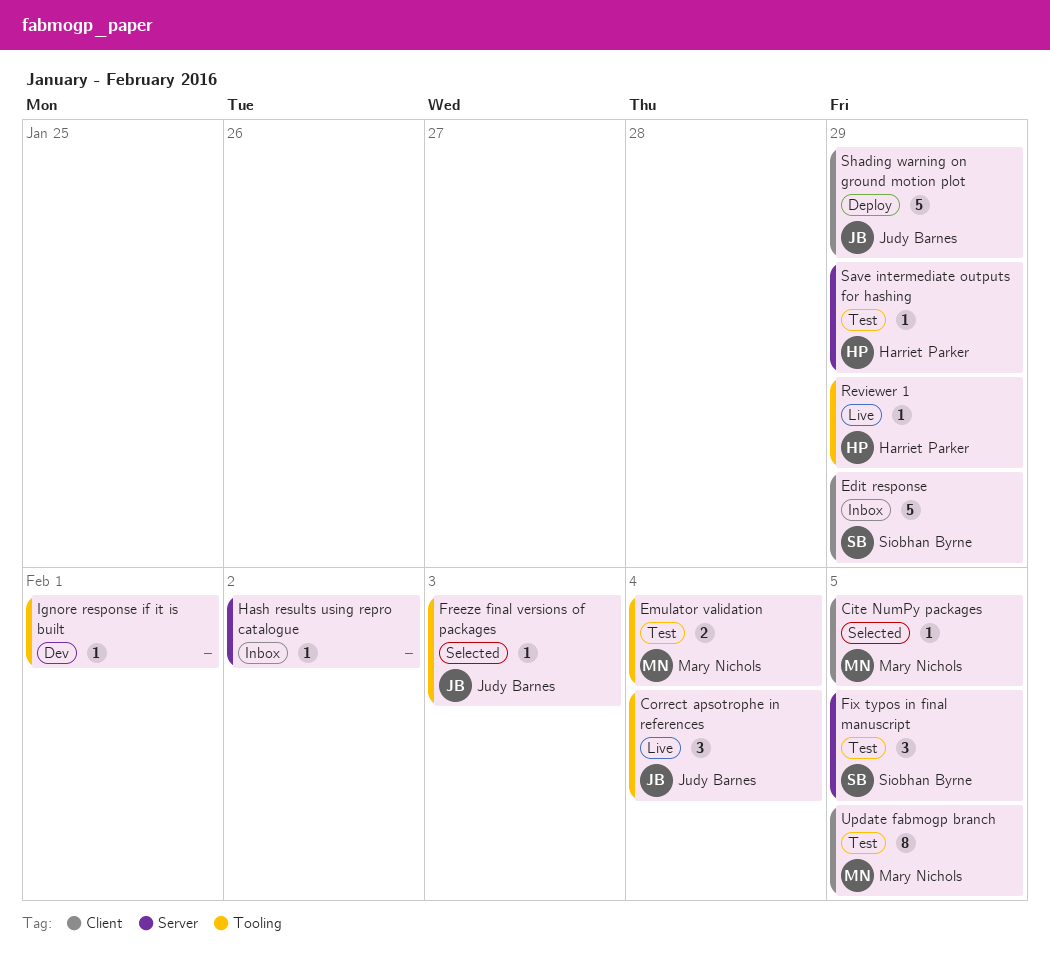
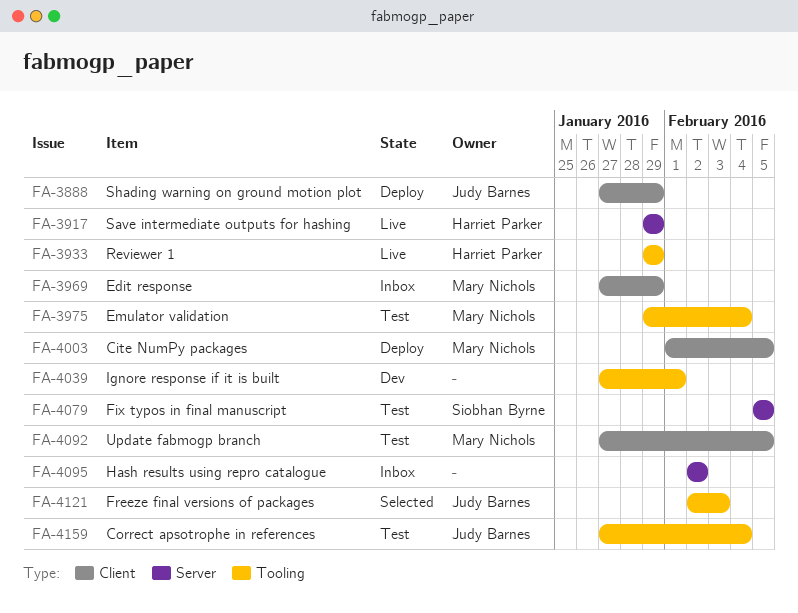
Cite NumPy packages, status: Selected -> Deploy
Correct apsotrophe in references, status: Live -> Test
Edit response, owner: Siobhan Byrne -> Mary Nichols
Save intermediate outputs for hashing, status: Test -> Live

